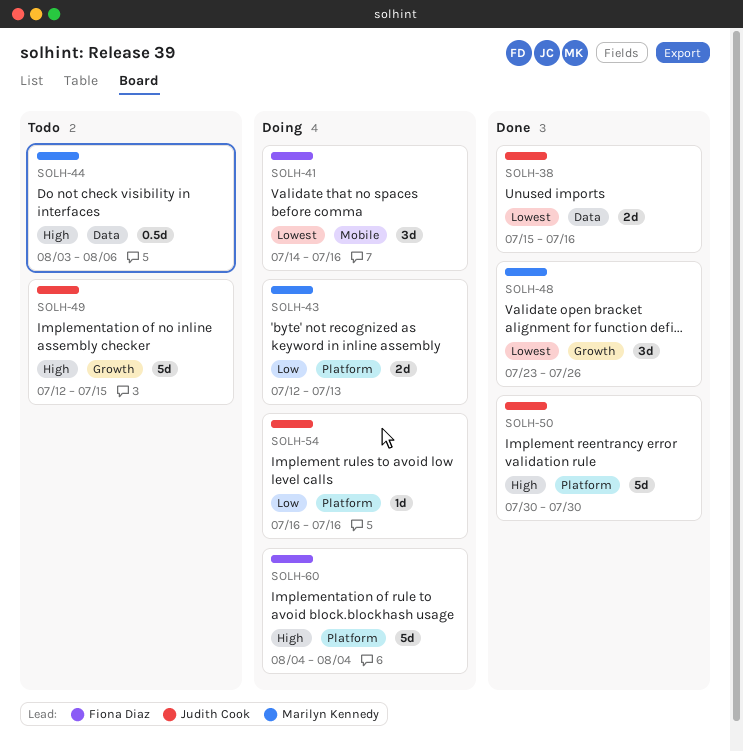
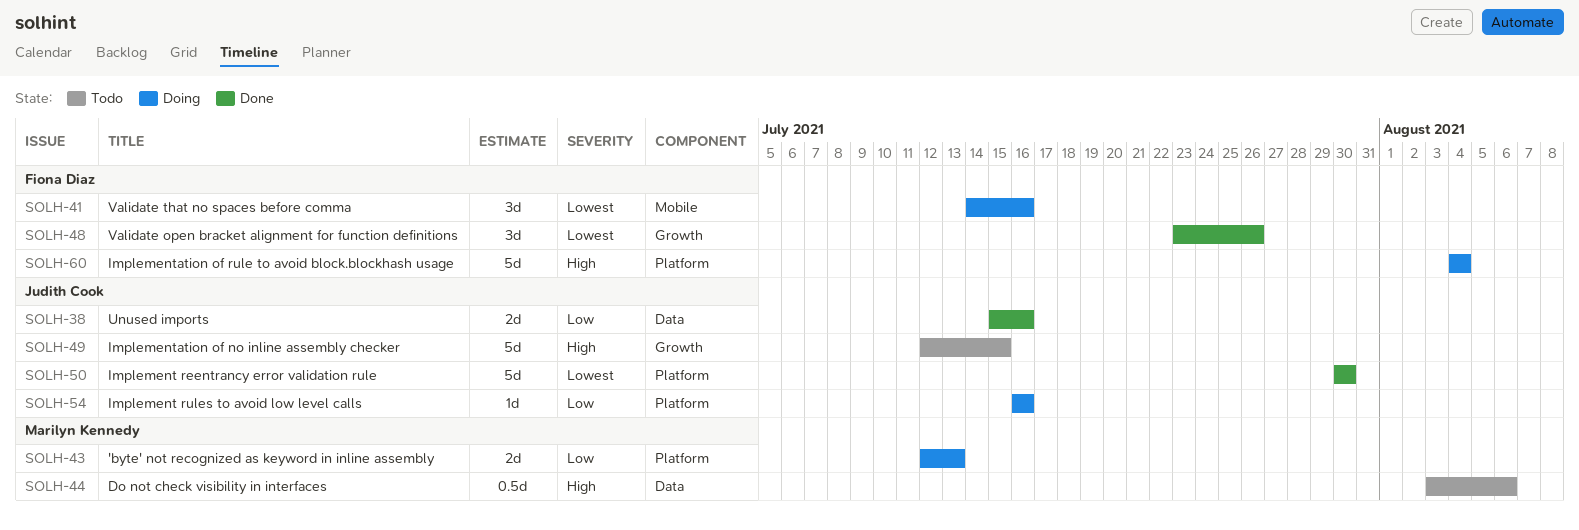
SOLH-38, priority: Lowest -> Low
SOLH-48, owner: Marilyn Kennedy -> Fiona Diaz
SOLH-50, priority: High -> Lowest

